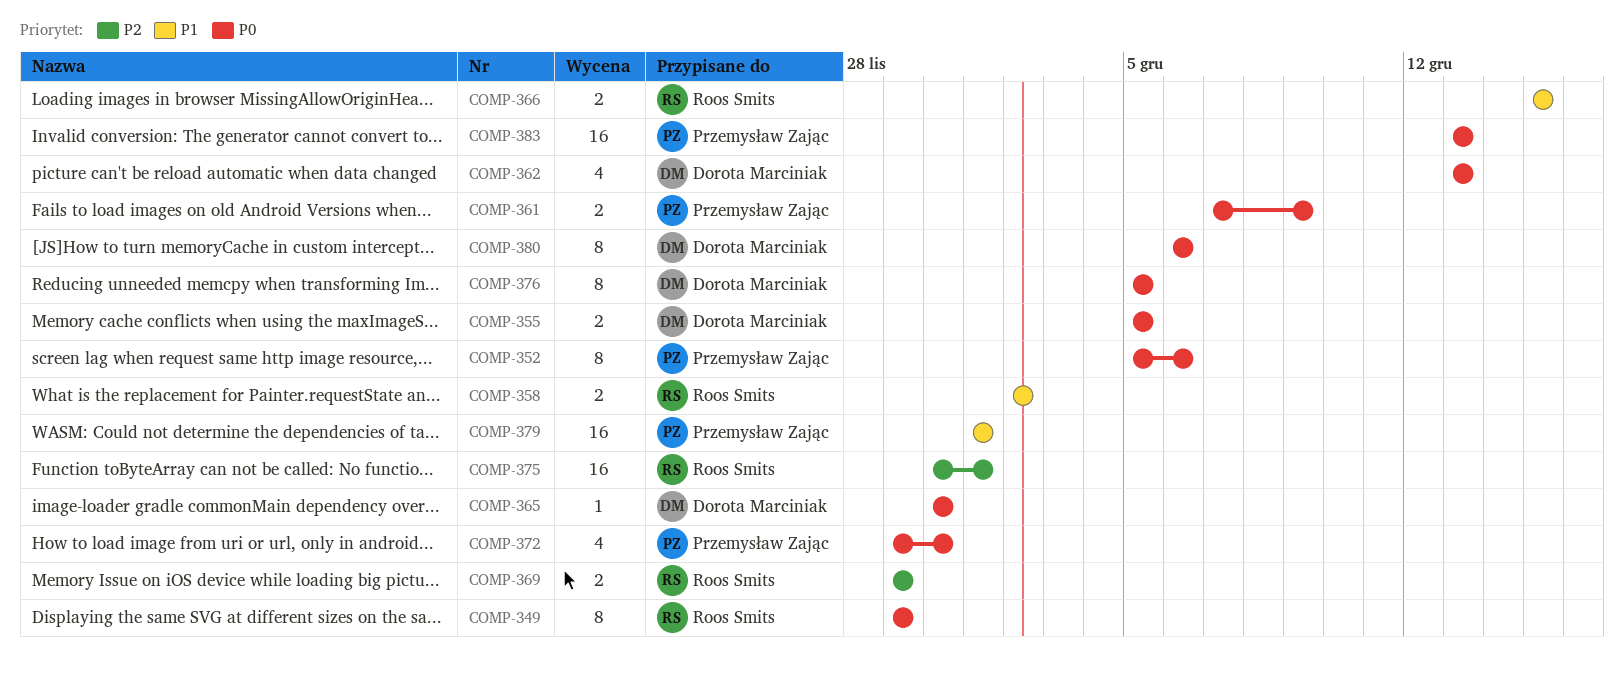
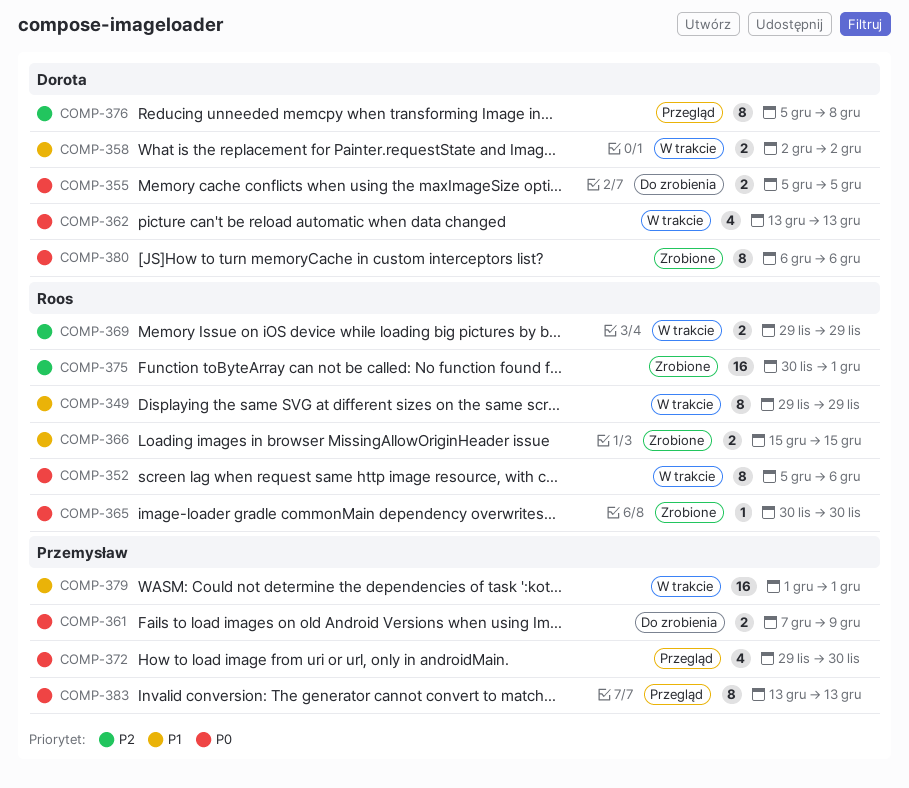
COMP-349, priority: P0 -> P1
COMP-352, owner: Przemysław Zając -> Roos Smits
COMP-358, owner: Roos Smits -> Dorota Marciniak
COMP-365, owner: Dorota Marciniak -> Roos Smits
COMP-376, priority: P0 -> P2
COMP-376, due: Dec 5 -> Dec 8
COMP-383, estimate: 16 -> 8

